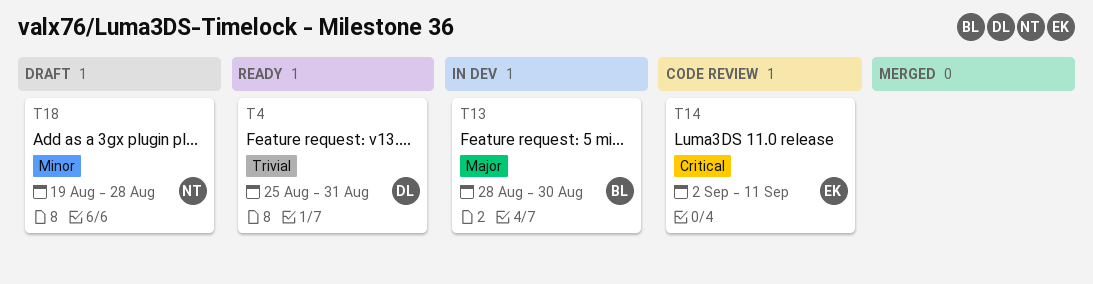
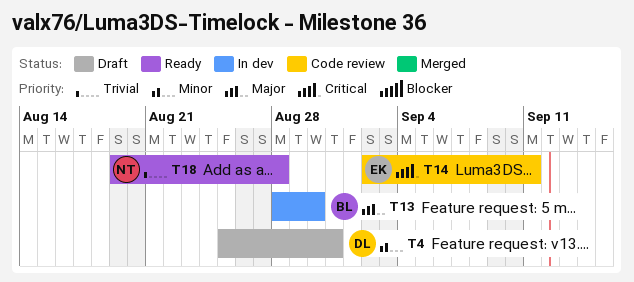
T4, status: Ready -> Draft
T4, priority: Trivial -> Minor
T18, status: Draft -> Ready
T18, priority: Minor -> Trivial

